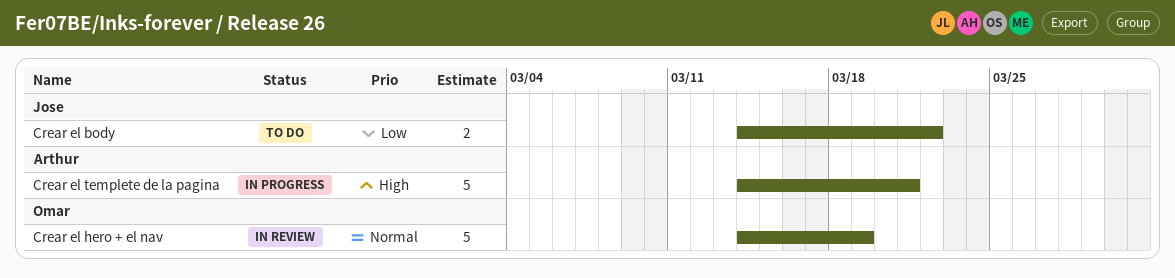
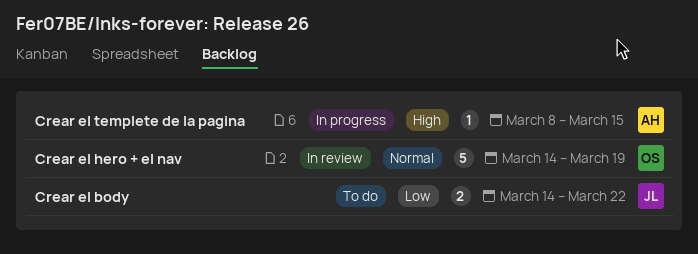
Crear el templete de la pagina, estimate: 5 -> 1
Crear el templete de la pagina, start: Mar 14 -> Mar 8
Crear el templete de la pagina, due: Mar 21 -> Mar 15

